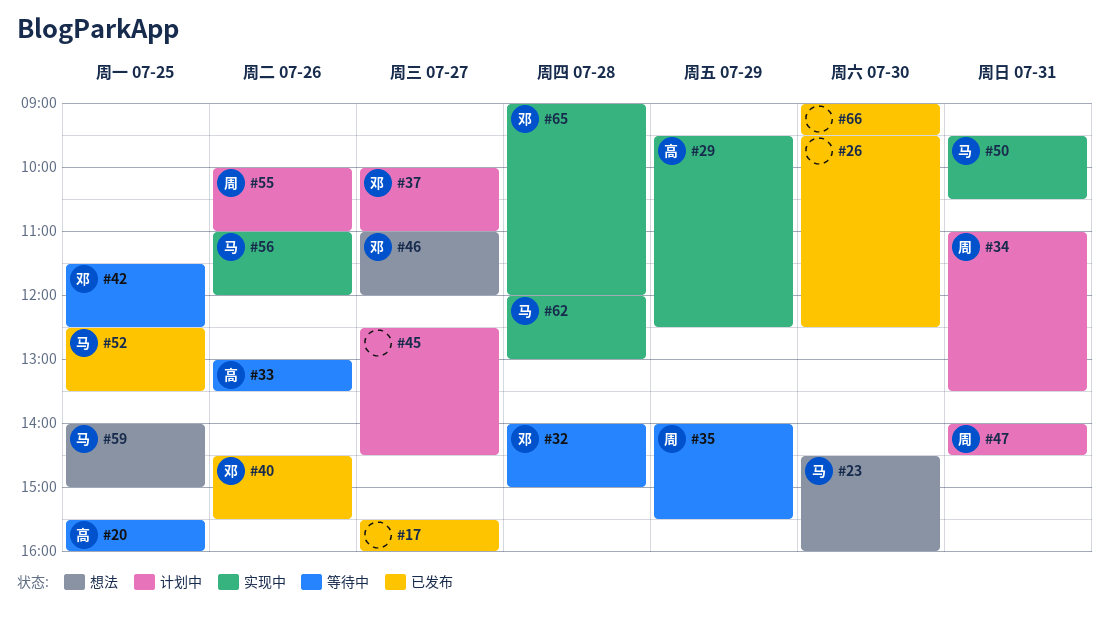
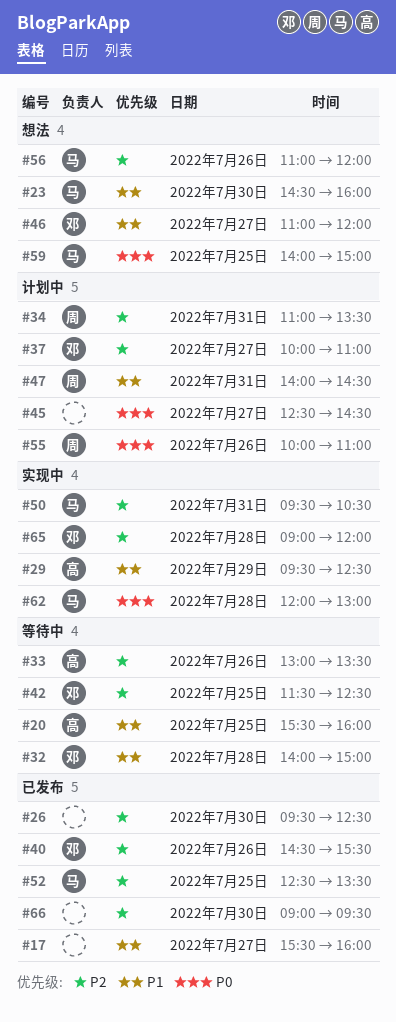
#35: present -> none
#56, status: 实现中 -> 想法

